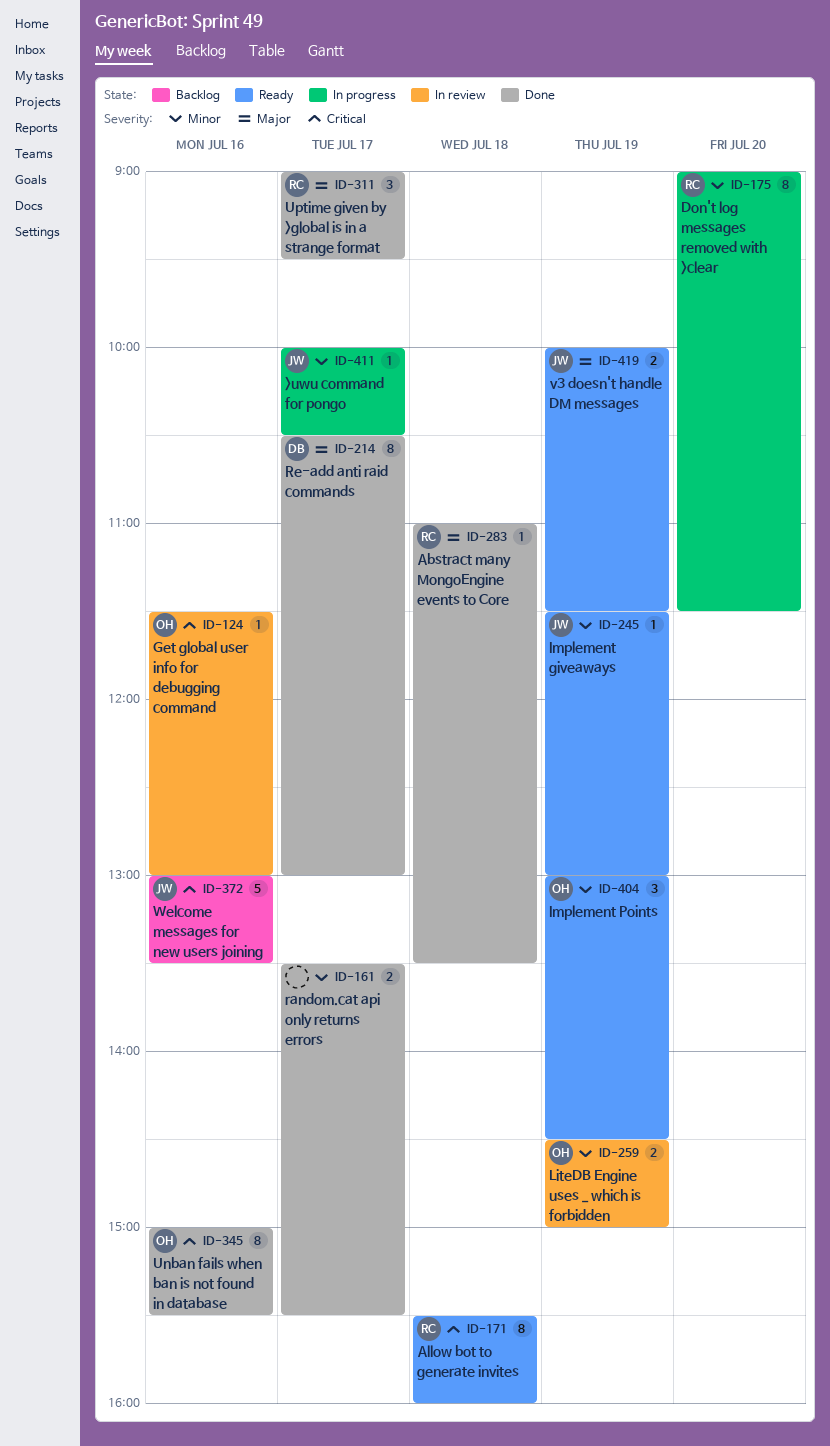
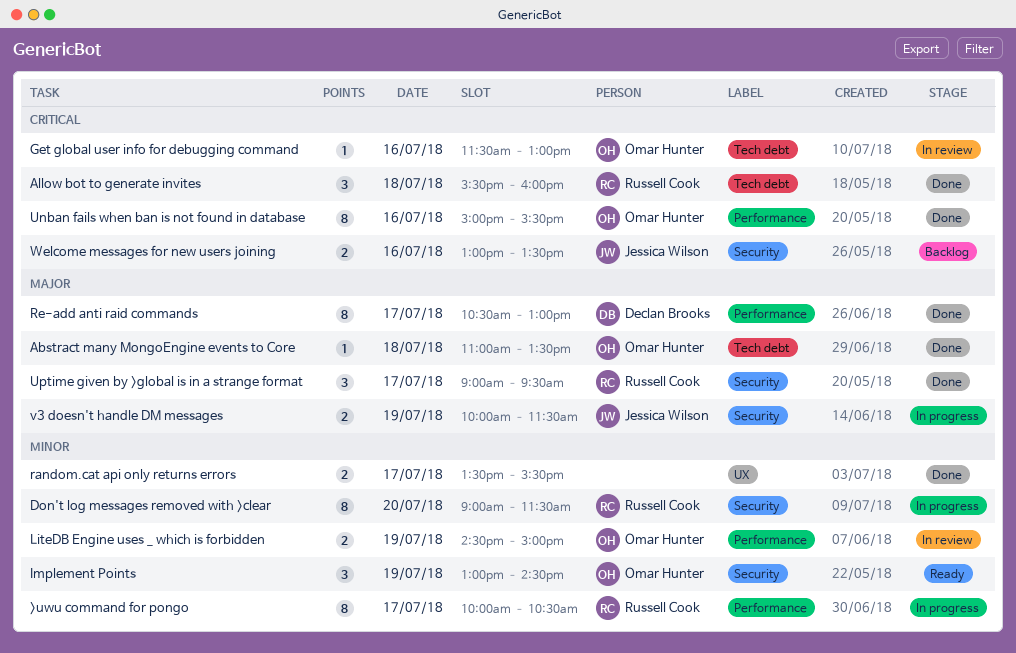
>uwu command for pongo, owner: Jessica Wilson -> Russell Cook
>uwu command for pongo, estimate: 1 -> 8
Abstract many MongoEngine events to Core, owner: Russell Cook -> Omar Hunter
Allow bot to generate invites, status: Ready -> Done
Allow bot to generate invites, estimate: 8 -> 3
Implement giveaways: present -> none
v3 doesn't handle DM messages, status: Ready -> In progress
Welcome messages for new users joining, estimate: 5 -> 2

